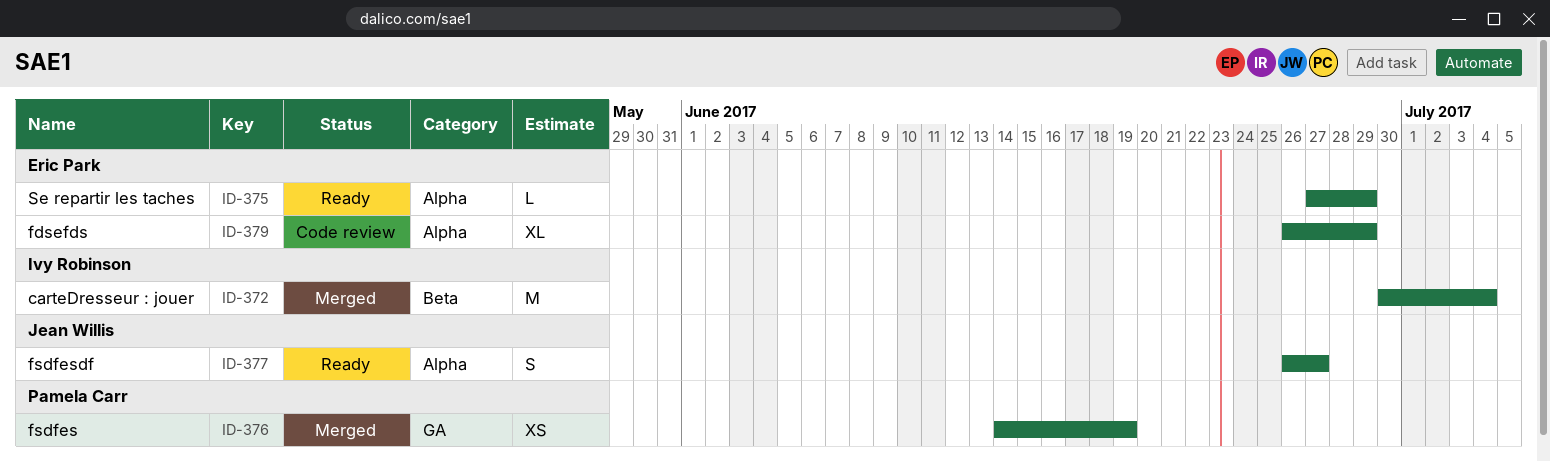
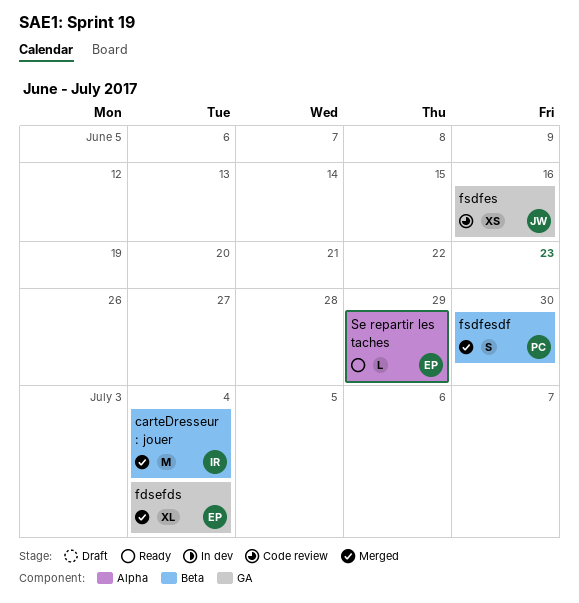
fdsefds, status: Code review -> Merged
fdsefds, label: Alpha -> GA
fdsefds, due: Jun 29 -> Jul 4
fsdfes, status: Merged -> Code review
fsdfes, owner: Pamela Carr -> Jean Willis
fsdfes, due: Jun 19 -> Jun 16
fsdfesdf, status: Ready -> Merged
fsdfesdf, owner: Jean Willis -> Pamela Carr
fsdfesdf, label: Alpha -> Beta
fsdfesdf, due: Jun 27 -> Jun 30

